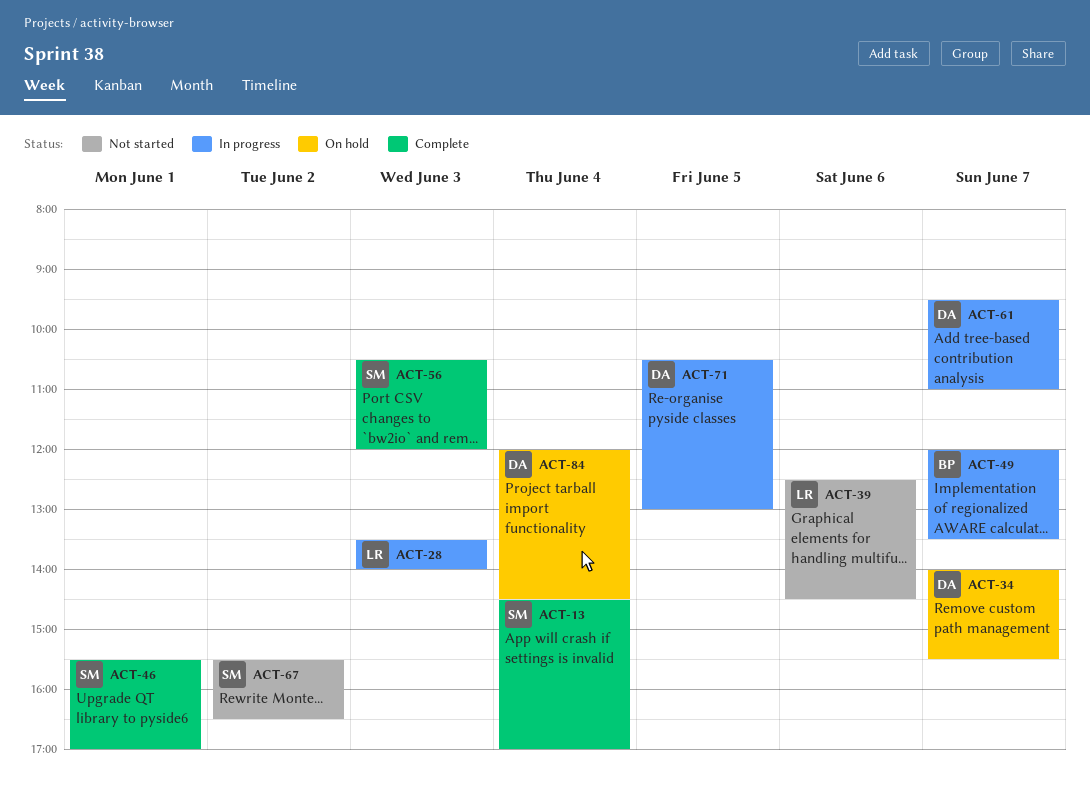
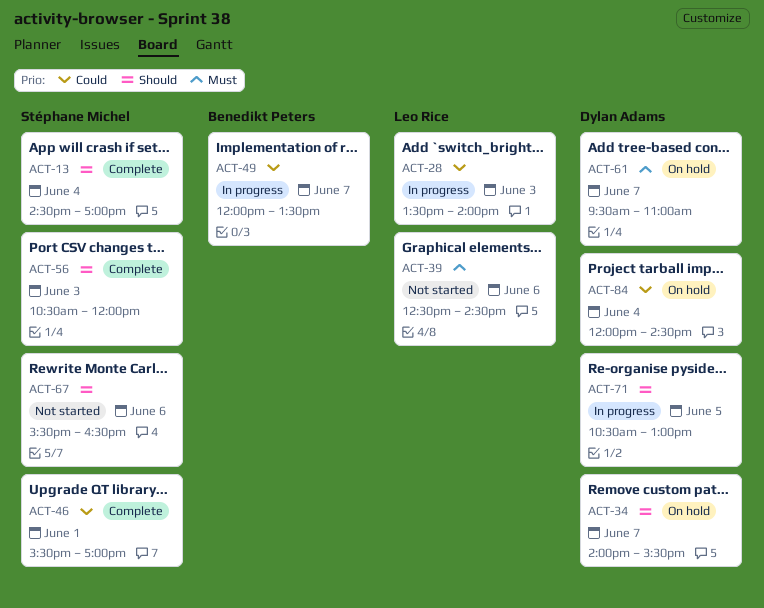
ACT-61, status: In progress -> On hold
ACT-67, day: Jun 2 -> Jun 6

